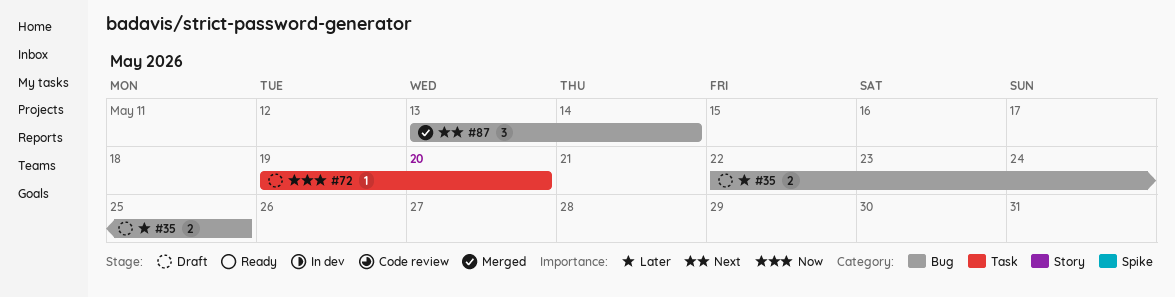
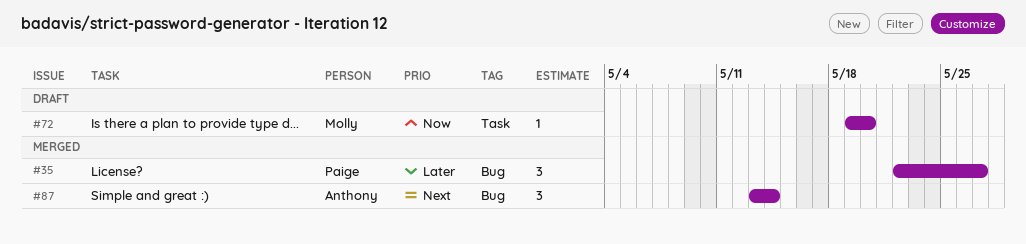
#35, status: Draft -> Merged
#35, estimate: 2 -> 3
#35, due: May 25 -> May 27

